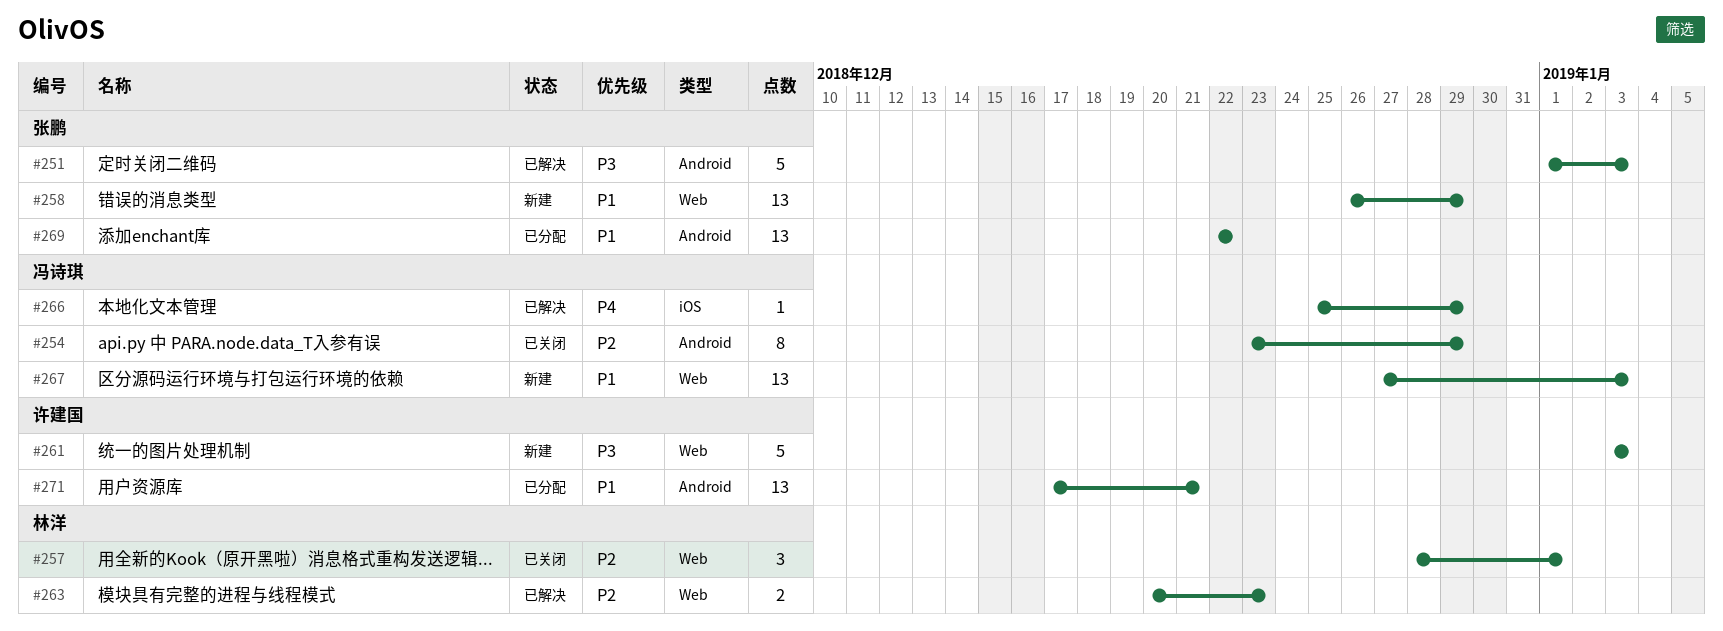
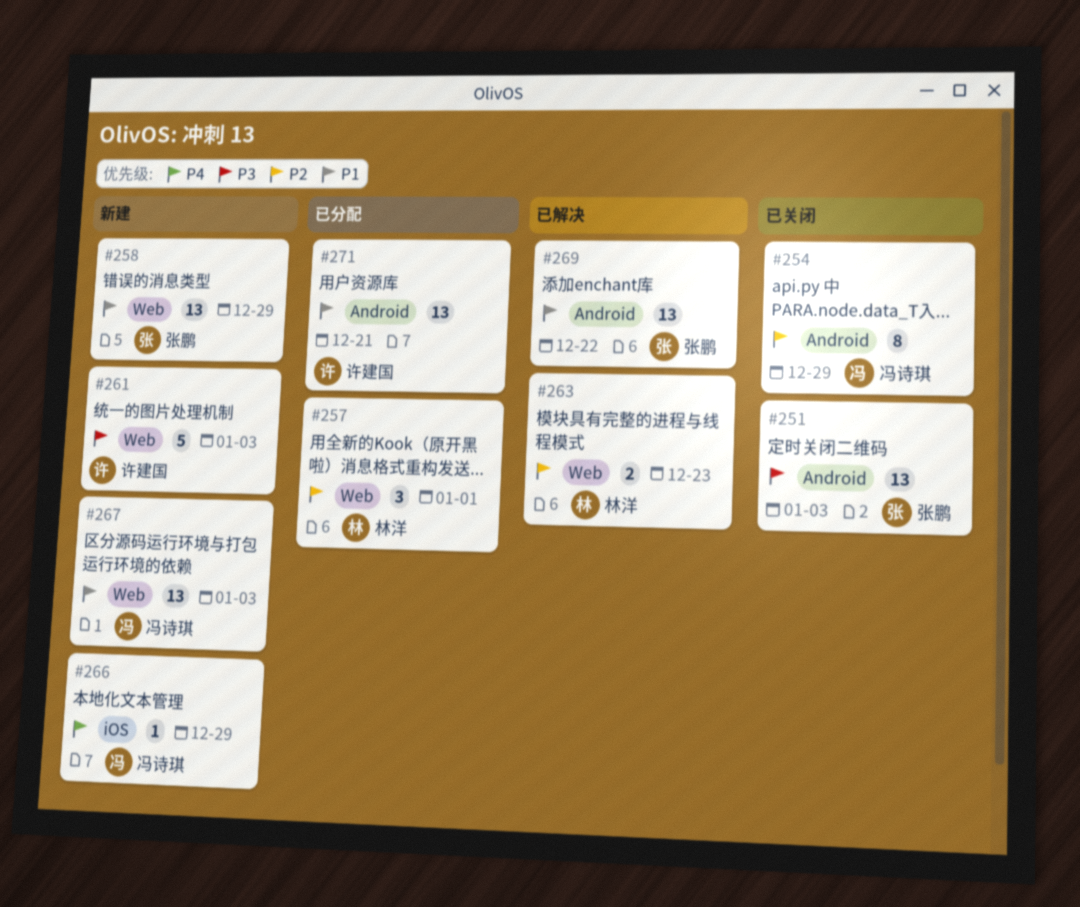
#251, status: 已解决 -> 已关闭
#251, estimate: 5 -> 13
#257, status: 已关闭 -> 已分配
#266, status: 已解决 -> 新建
#269, status: 已分配 -> 已解决

